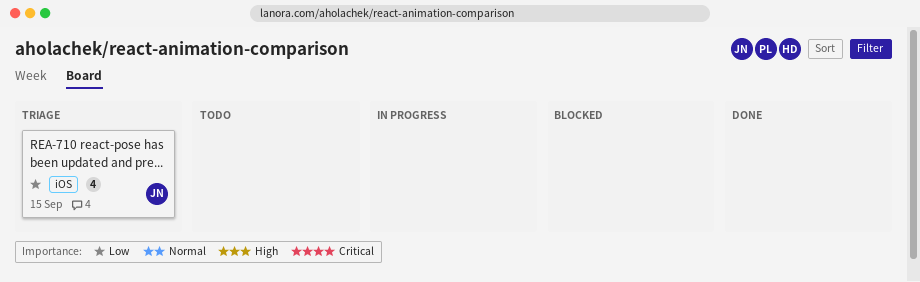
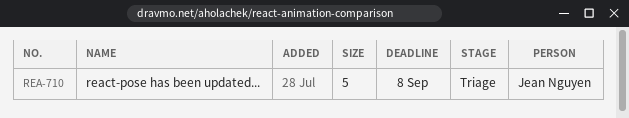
REA-710, estimate: 4 -> 5
REA-710, due: Sep 15 -> Sep 8

